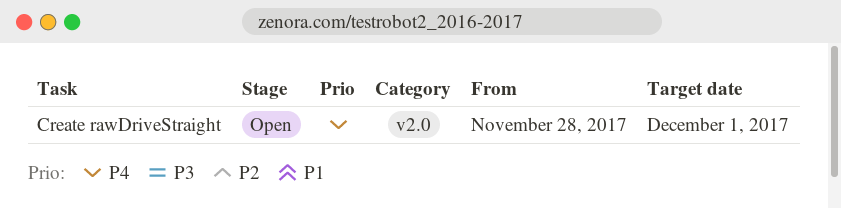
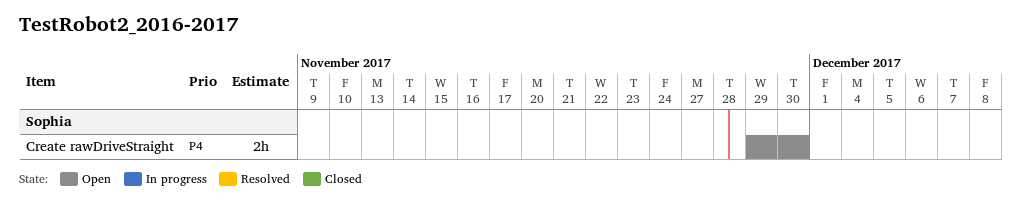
Create rawDriveStraight, start: Nov 28 -> Nov 29
Create rawDriveStraight, due: Dec 1 -> Nov 30

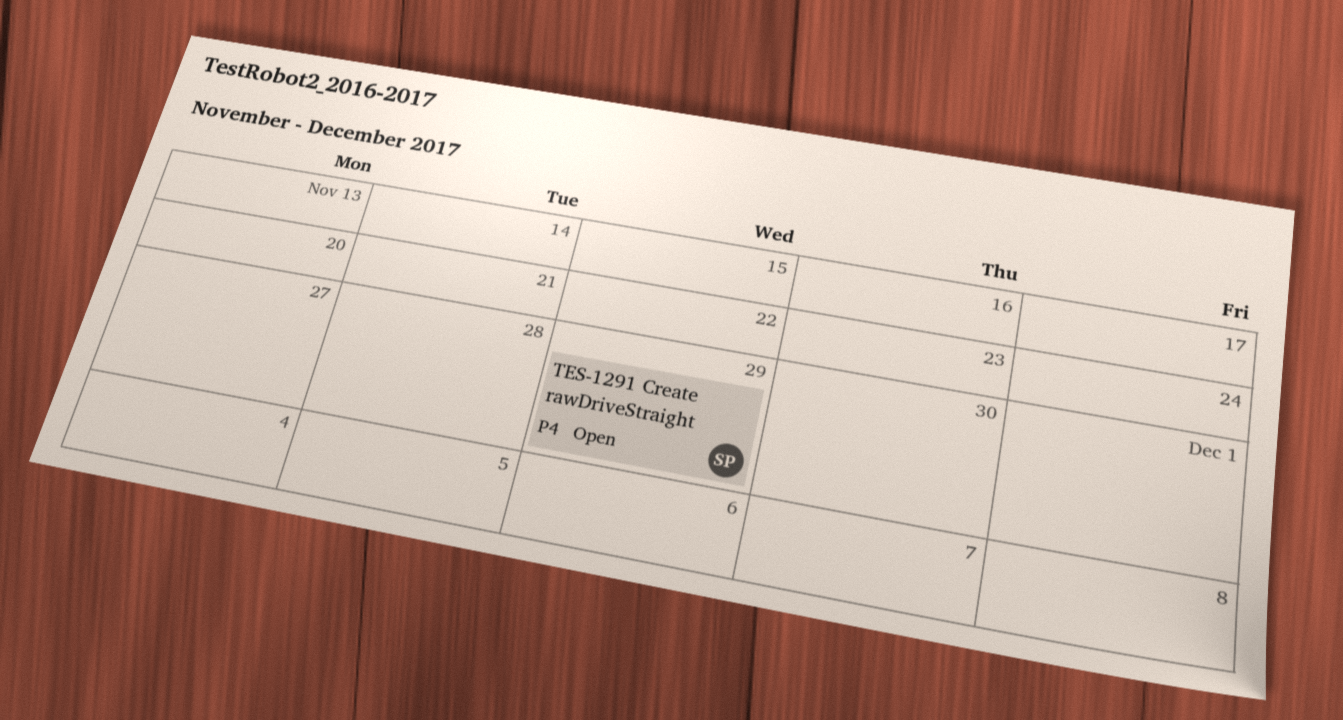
Create rawDriveStraight, due: Nov 30 -> Nov 29

